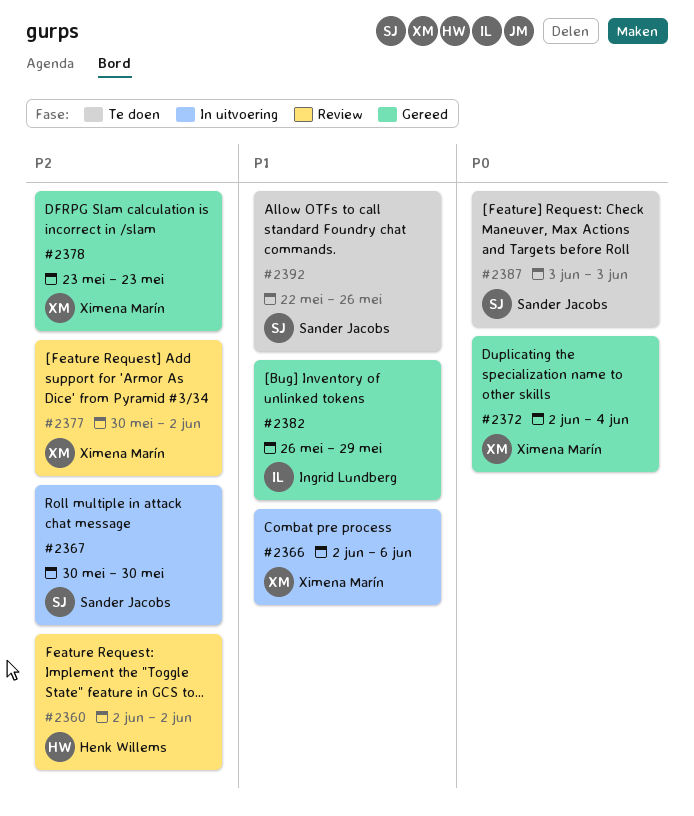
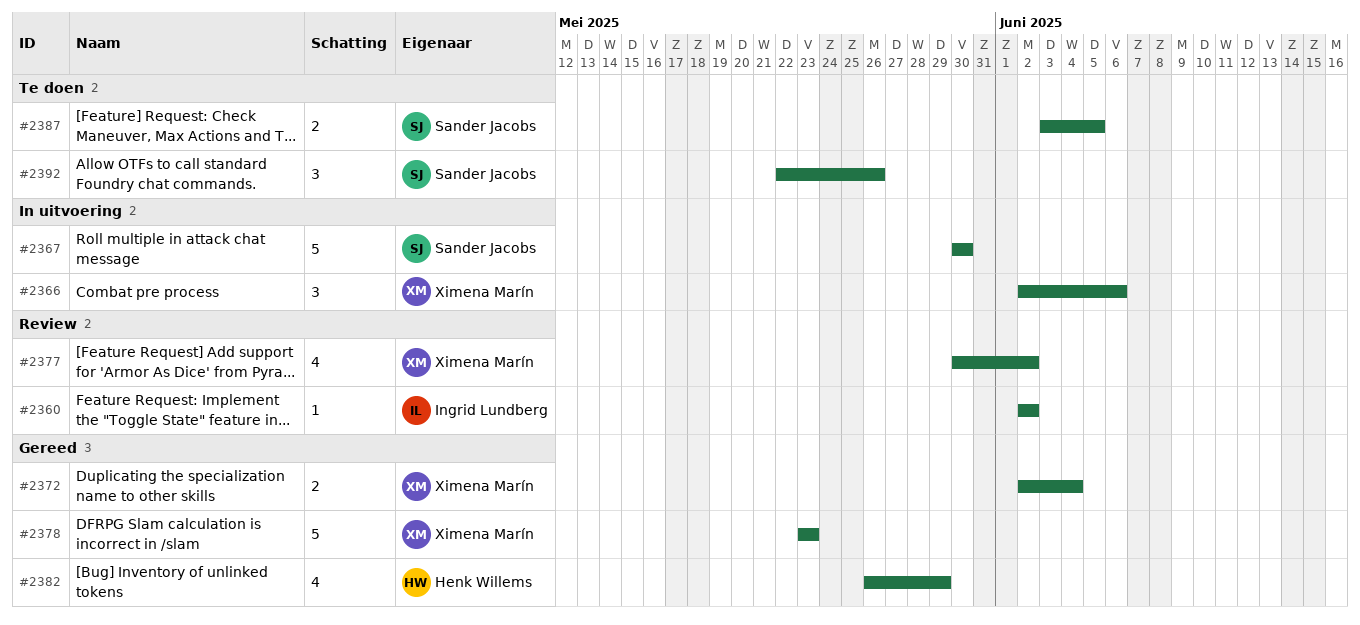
#2360, owner: Henk Willems -> Ingrid Lundberg
#2382, owner: Ingrid Lundberg -> Henk Willems
#2387, due: Jun 3 -> Jun 5

